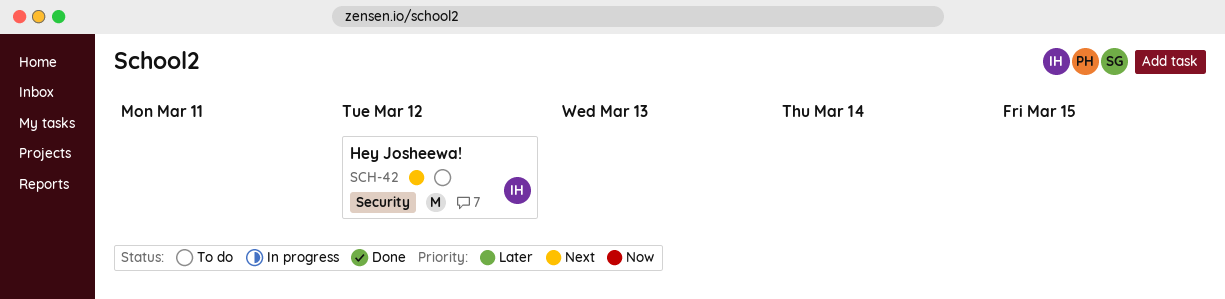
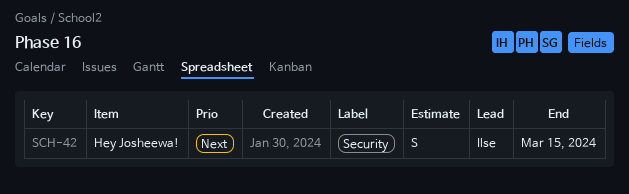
SCH-42, estimate: M -> S
SCH-42, due: Mar 12 -> Mar 15

